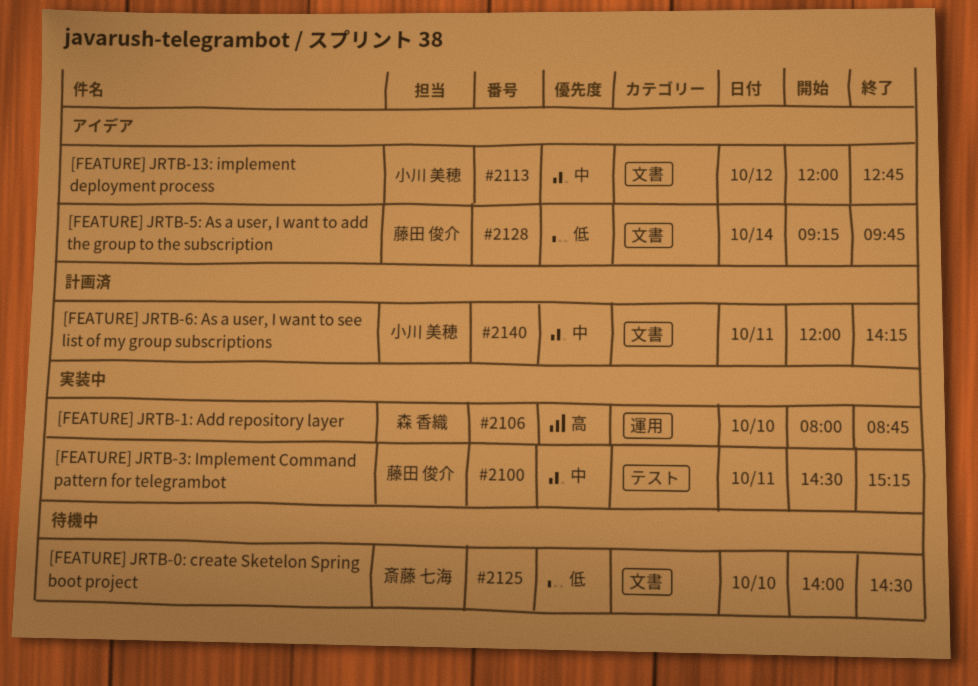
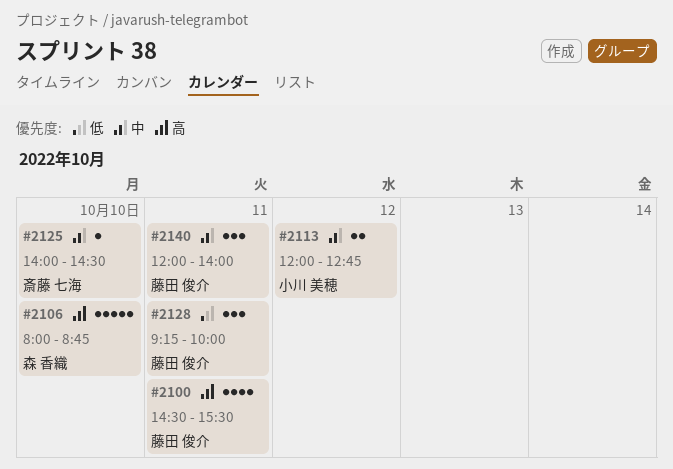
#2100, priority: 中 -> 高
#2100, ends: 15:15 -> 15:30
#2125, priority: 低 -> 中
#2128, day: Oct 14 -> Oct 11
#2128, ends: 09:45 -> 10:00
#2140, owner: 小川 美穂 -> 藤田 俊介
#2140, ends: 14:15 -> 14:00

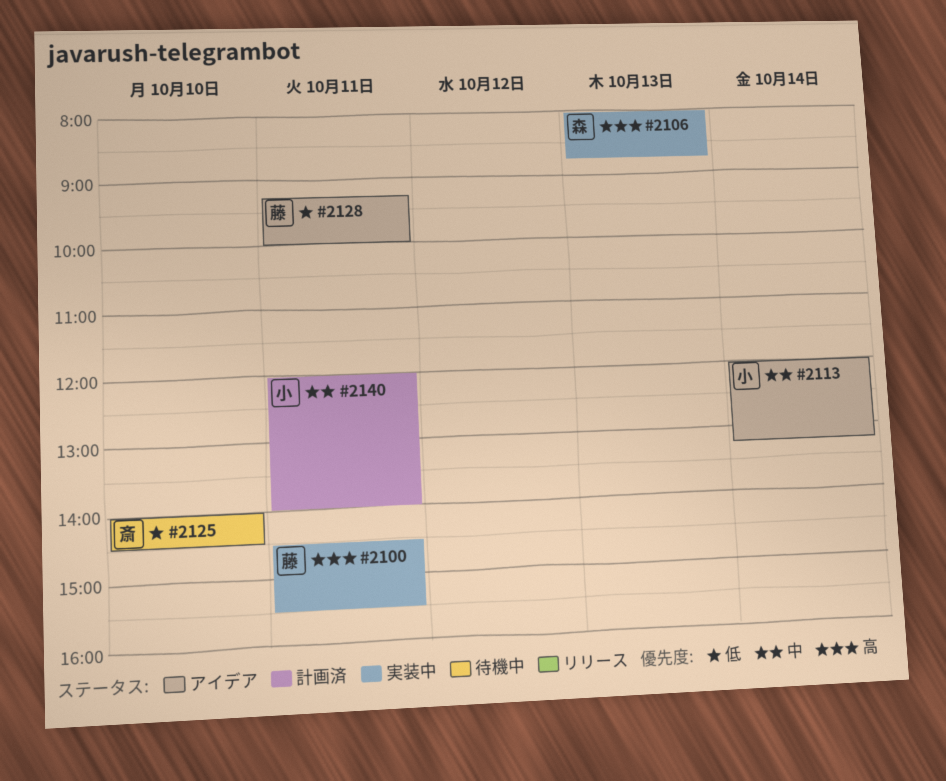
#2106, day: Oct 10 -> Oct 13
#2113, day: Oct 12 -> Oct 14
#2113, ends: 12:45 -> 13:15
#2125, priority: 中 -> 低
#2140, owner: 藤田 俊介 -> 小川 美穂

